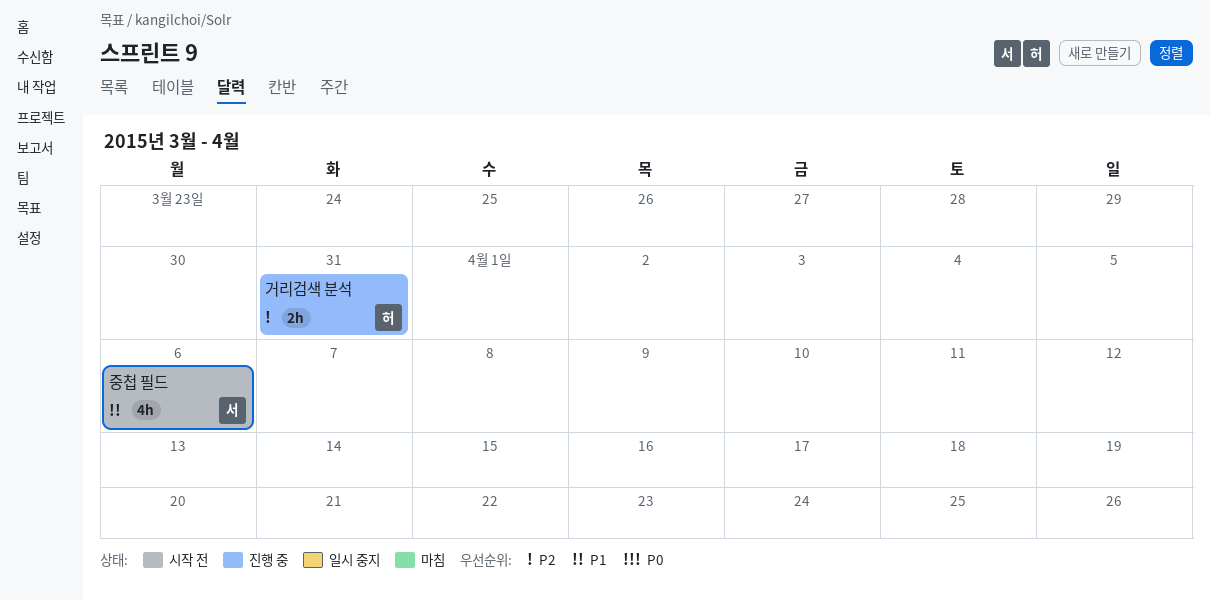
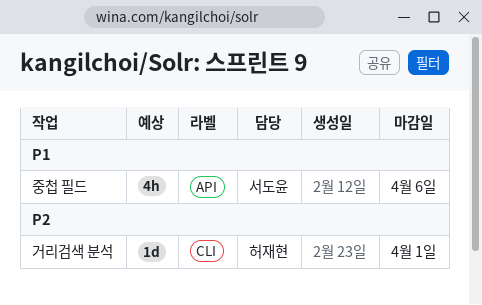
거리검색 분석, estimate: 2h -> 1d
거리검색 분석, due: Mar 31 -> Apr 1

